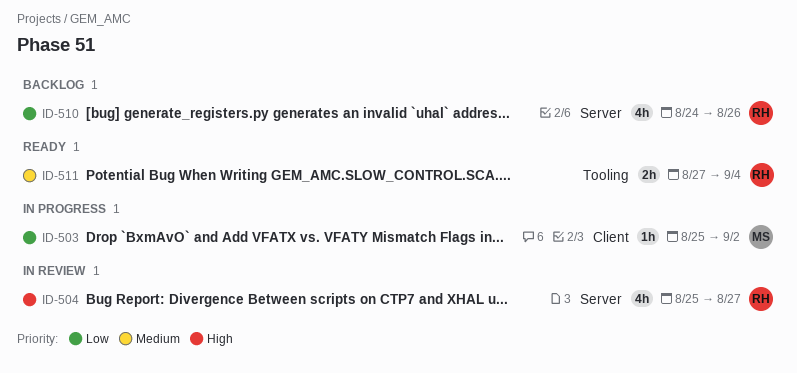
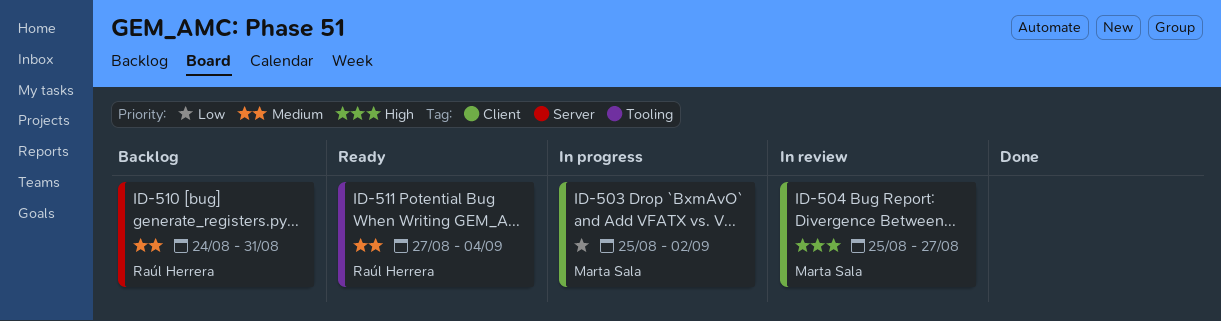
ID-504, owner: Raúl Herrera -> Marta Sala
ID-504, label: Server -> Client
ID-510, priority: Low -> Medium
ID-510, due: Aug 26 -> Aug 31

